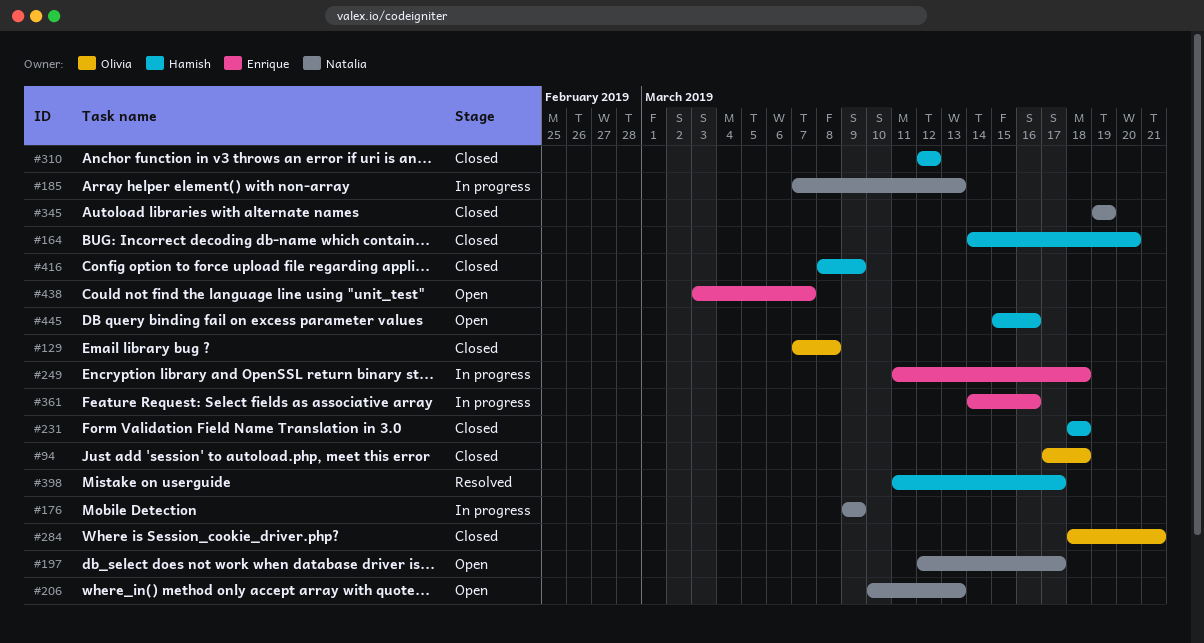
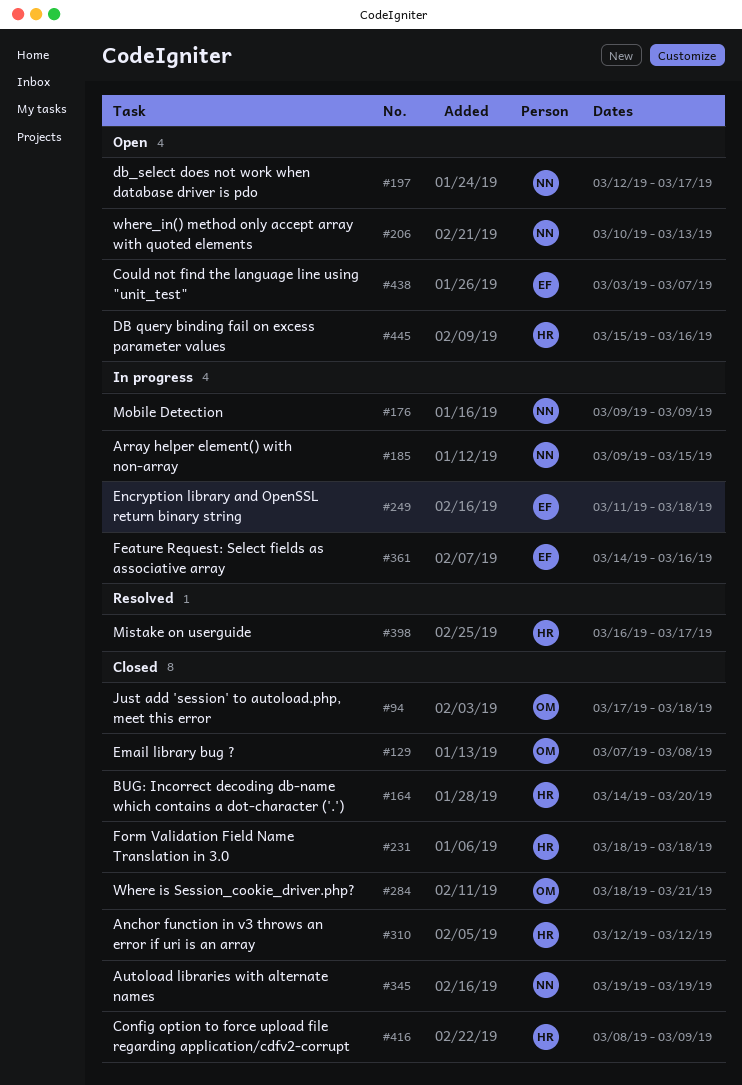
#185, start: Mar 7 -> Mar 9
#185, due: Mar 13 -> Mar 15
#398, start: Mar 11 -> Mar 16

